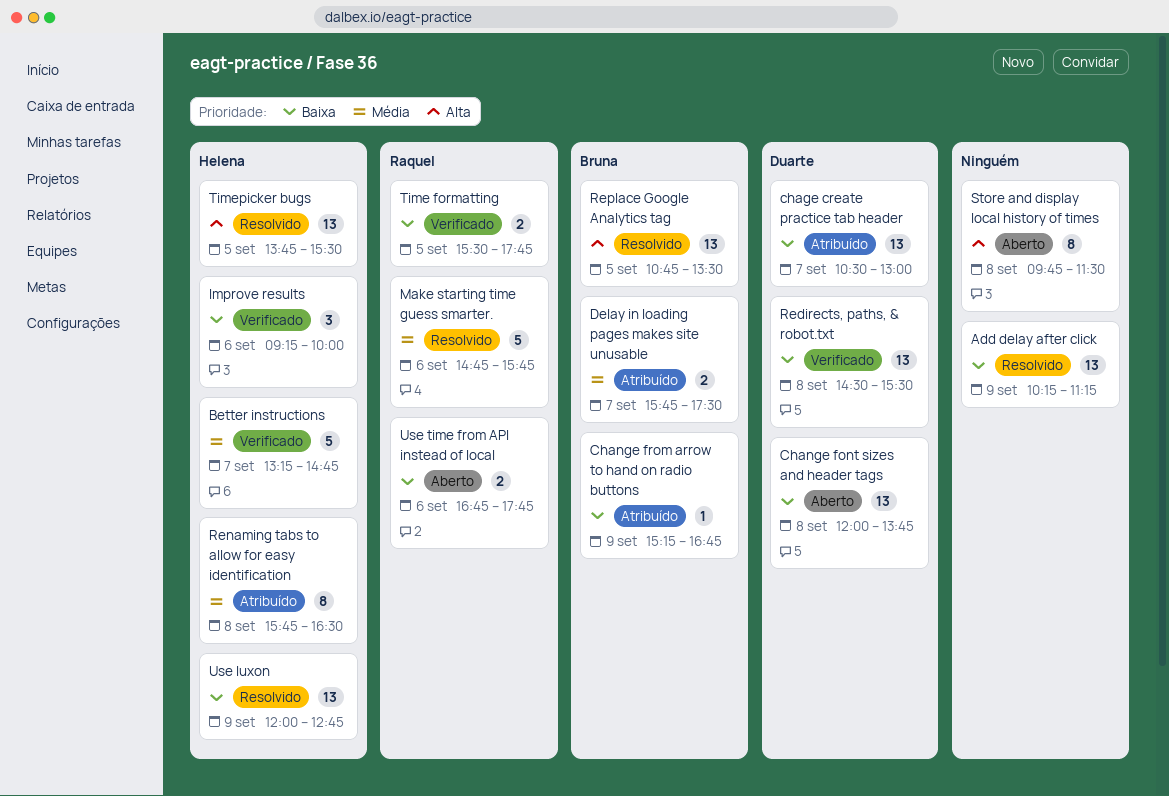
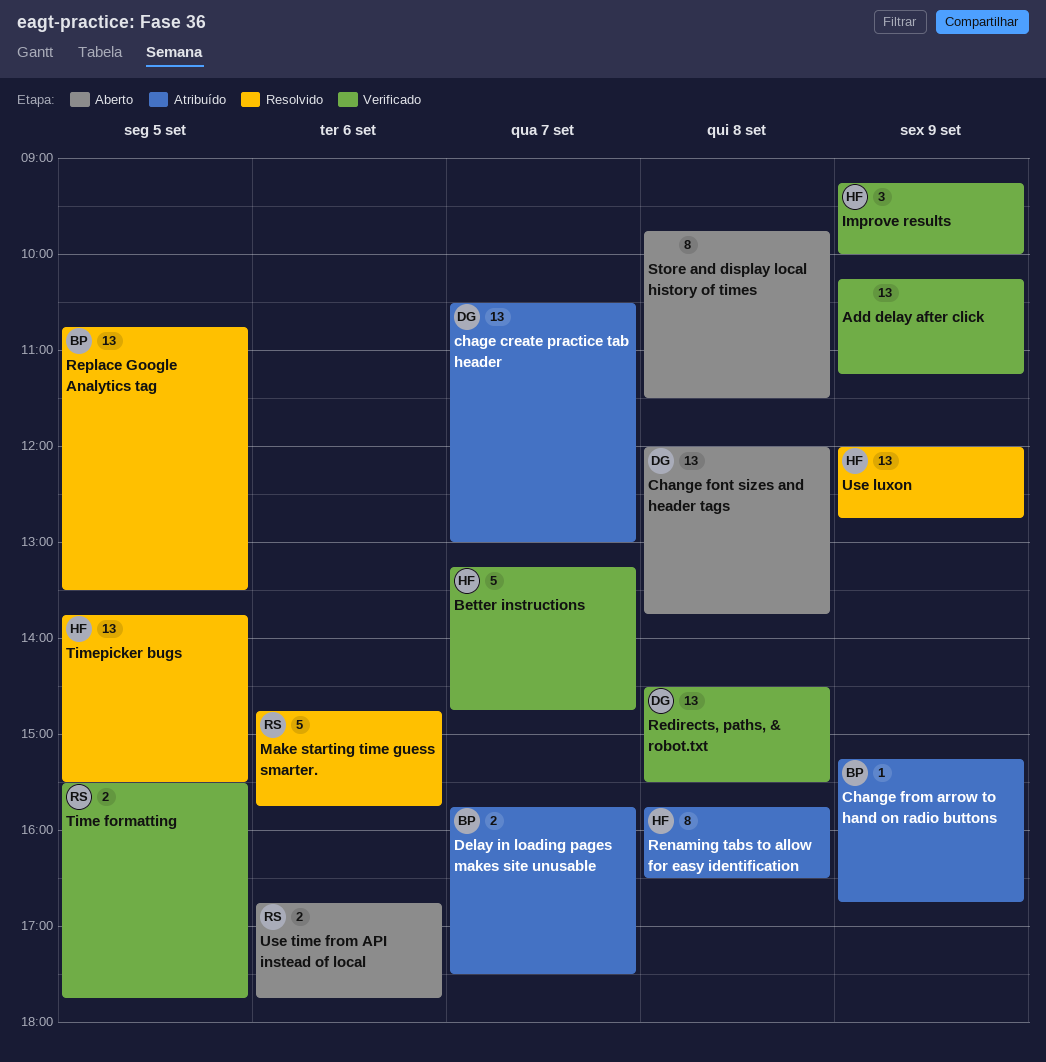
Add delay after click, status: Resolvido -> Verificado
Improve results, day: Sep 6 -> Sep 9

